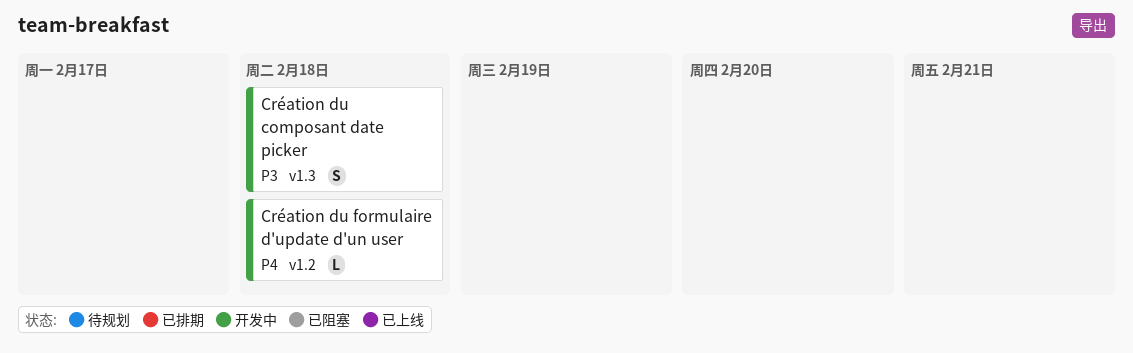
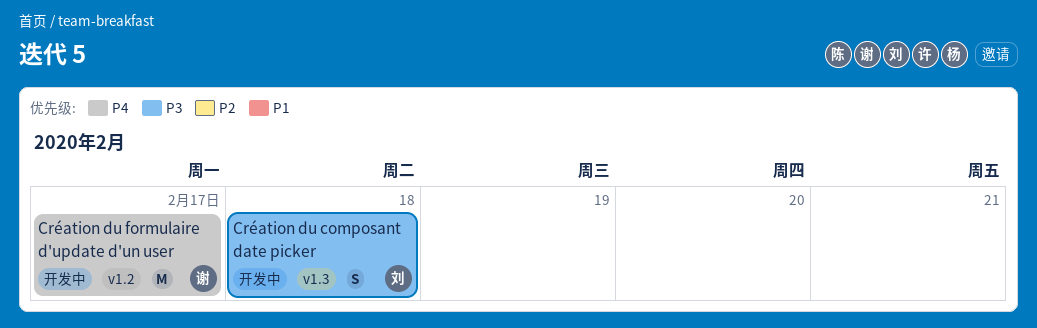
Création du formulaire d'update d'un user, estimate: L -> M
Création du formulaire d'update d'un user, due: Feb 18 -> Feb 17

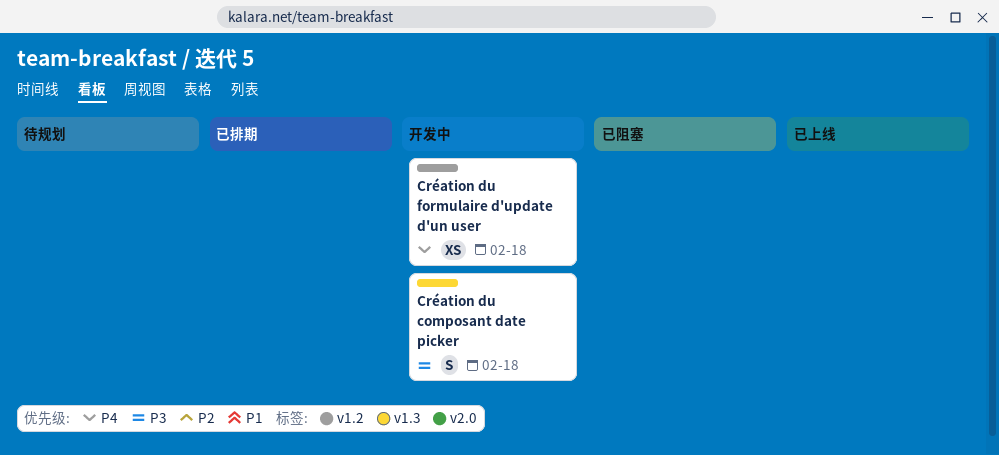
Création du formulaire d'update d'un user, estimate: M -> XS
Création du formulaire d'update d'un user, due: Feb 17 -> Feb 18

